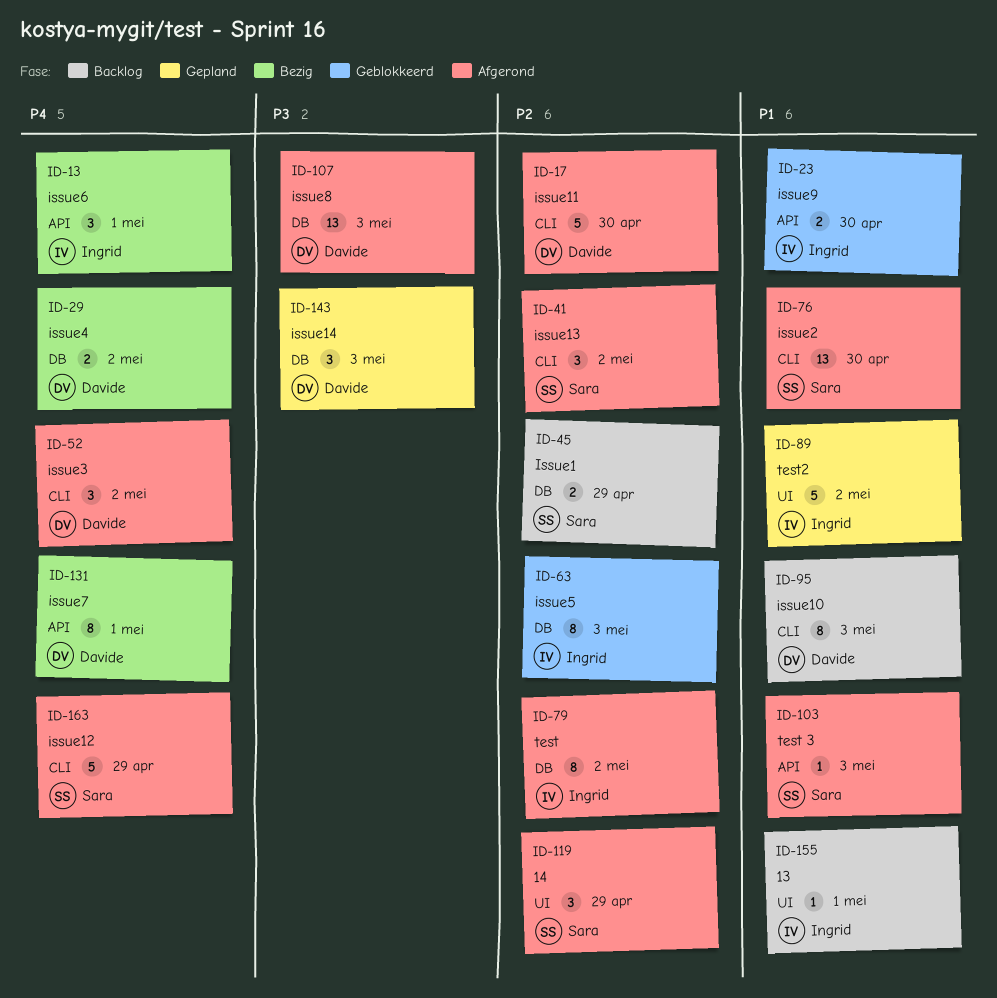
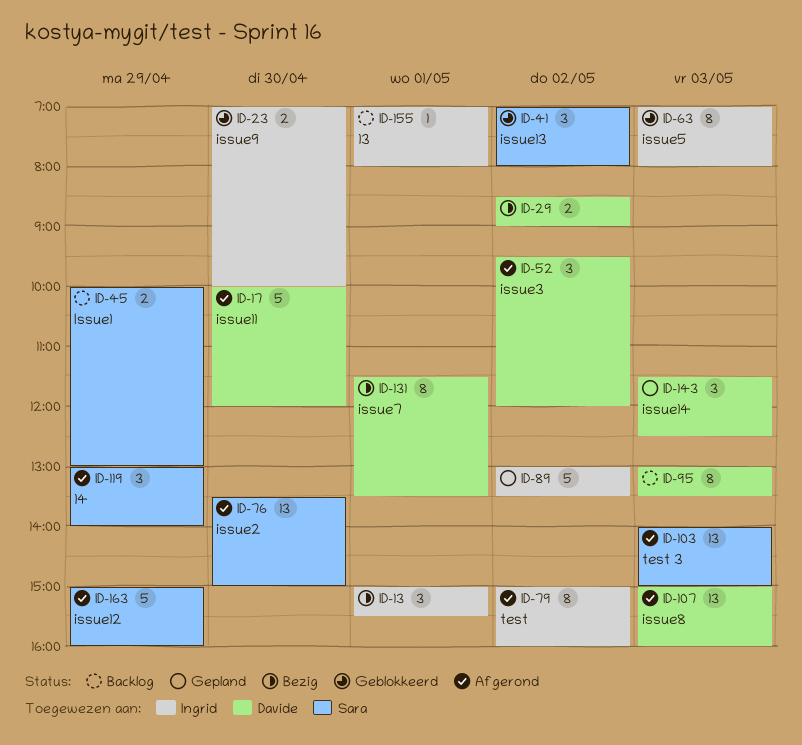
ID-41, status: Afgerond -> Geblokkeerd
ID-103, estimate: 1 -> 13

